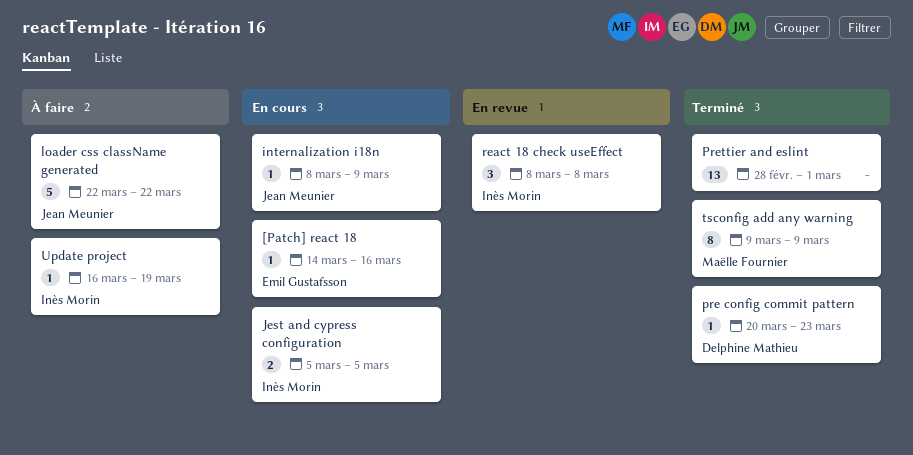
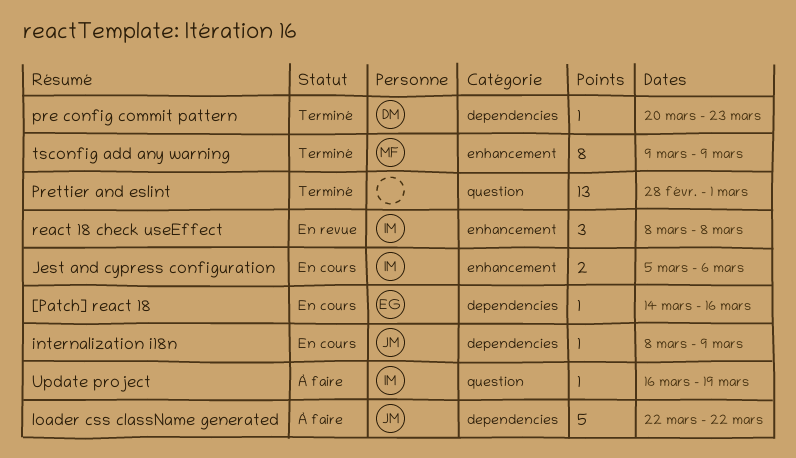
Jest and cypress configuration, due: Mar 5 -> Mar 6

